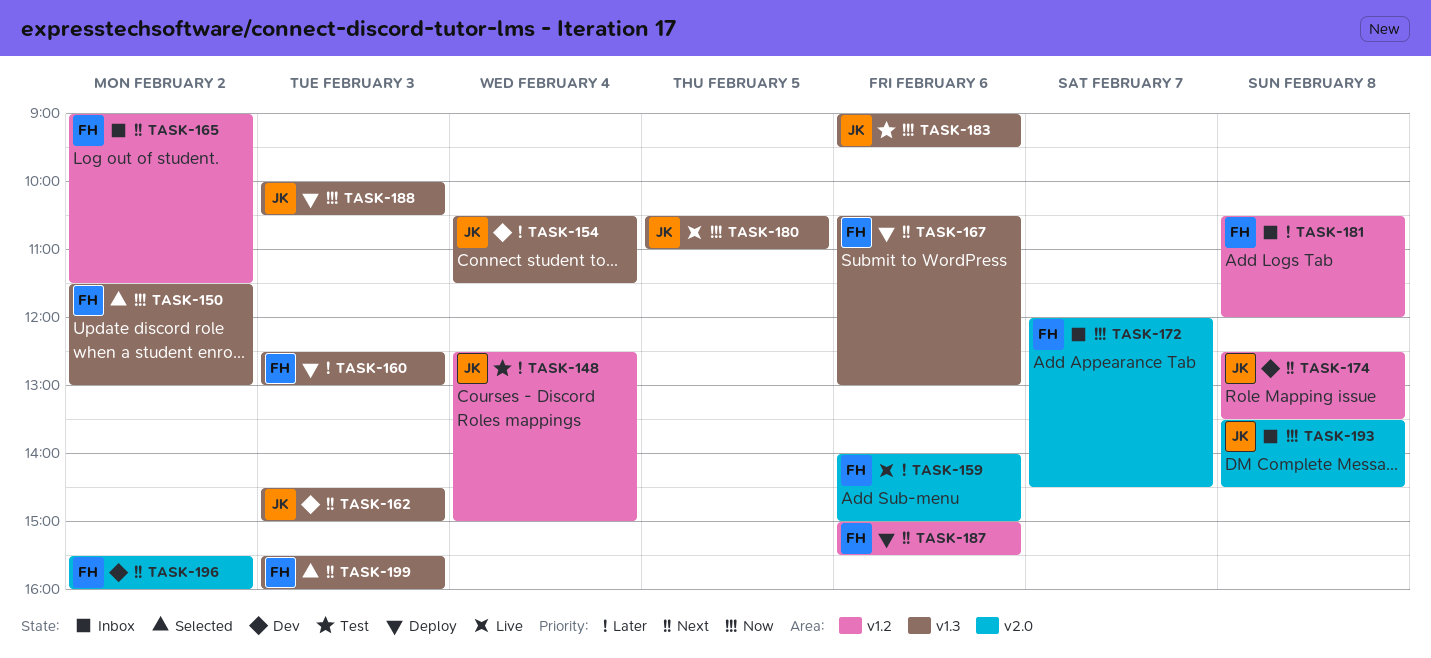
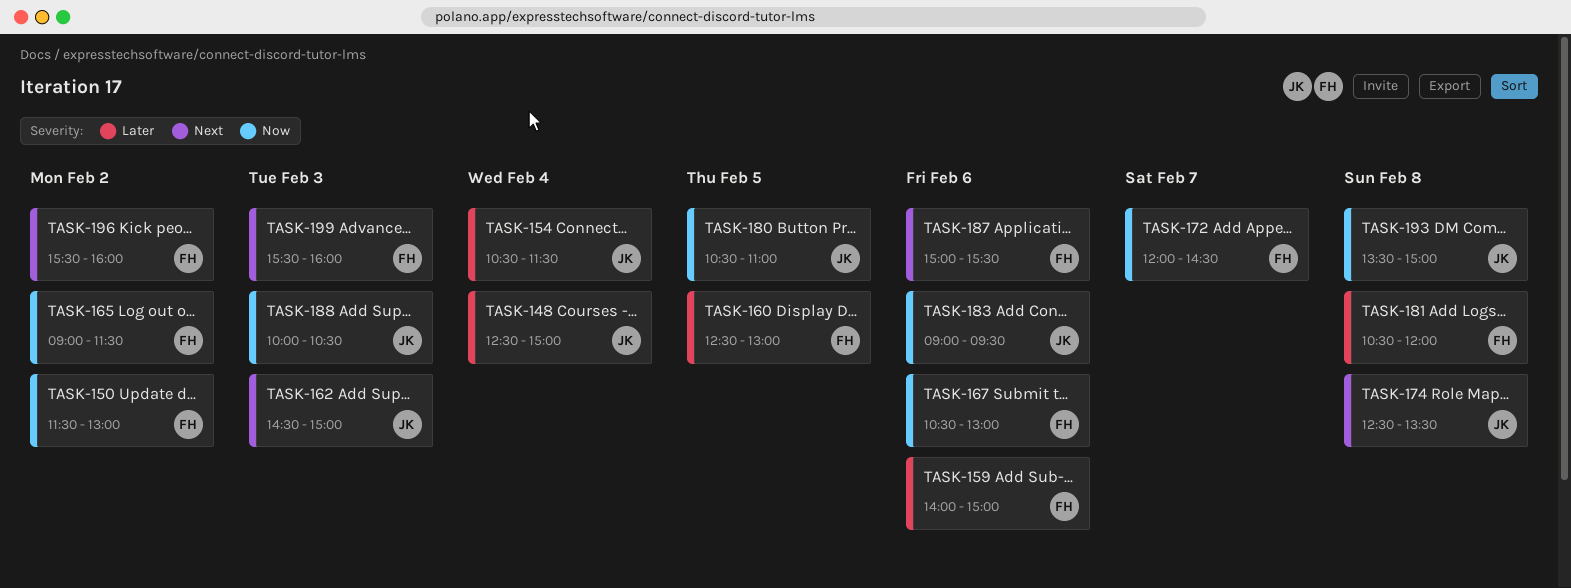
TASK-160, day: Feb 3 -> Feb 5
TASK-165, priority: Next -> Now
TASK-167, priority: Next -> Now
TASK-193, ends: 14:30 -> 15:00

